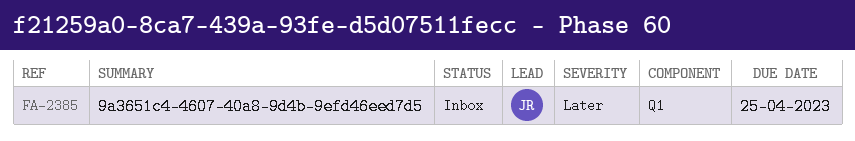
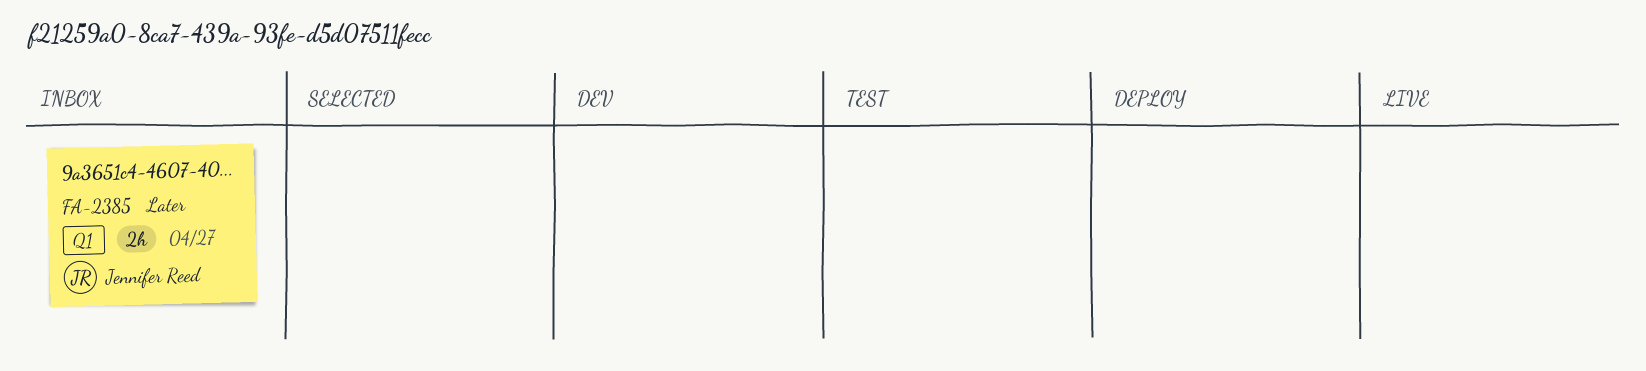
FA-2385, due: Apr 25 -> Apr 27

